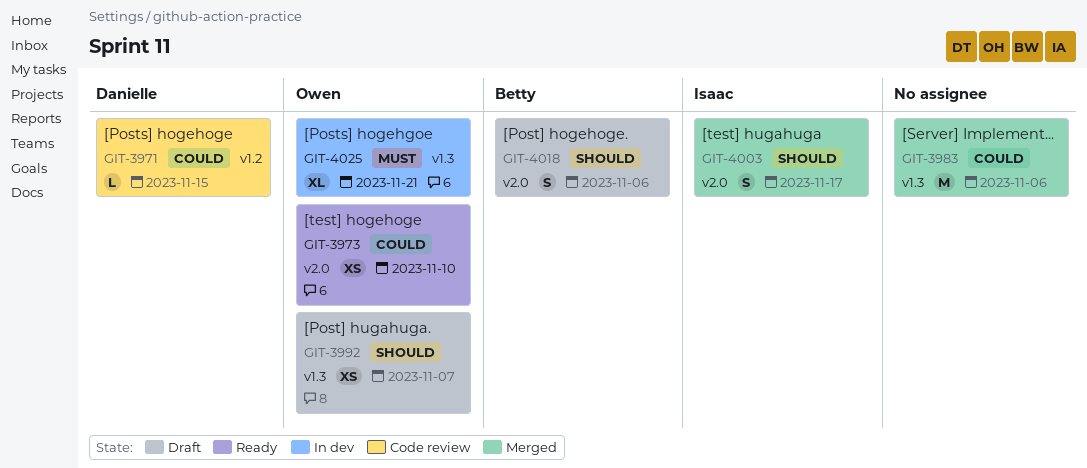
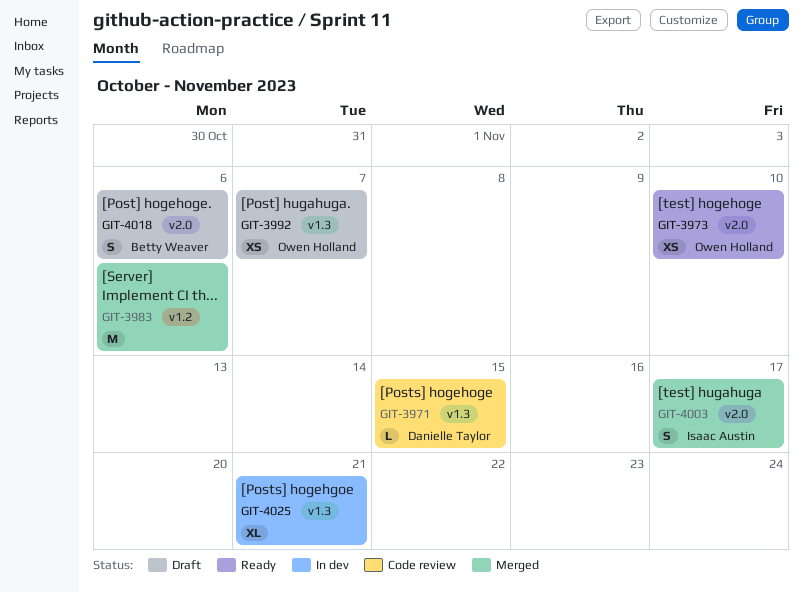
GIT-3971, label: v1.2 -> v1.3
GIT-3983, label: v1.3 -> v1.2
GIT-4025, owner: Owen Holland -> none

